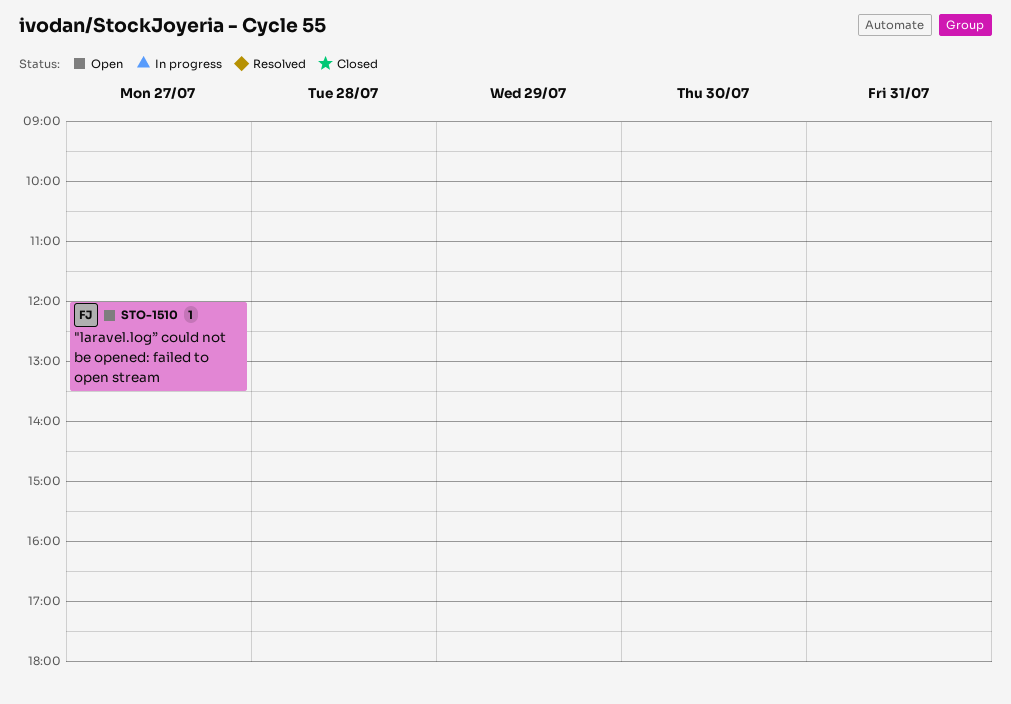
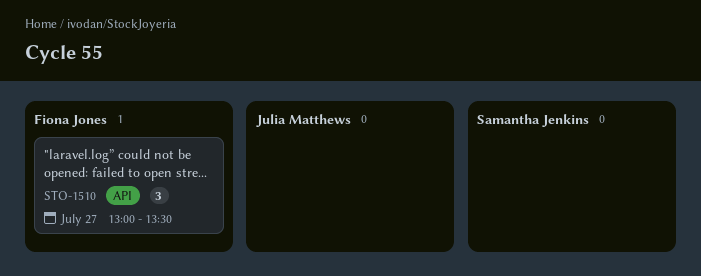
STO-1510, estimate: 1 -> 3
STO-1510, begins: 12:00 -> 13:00

